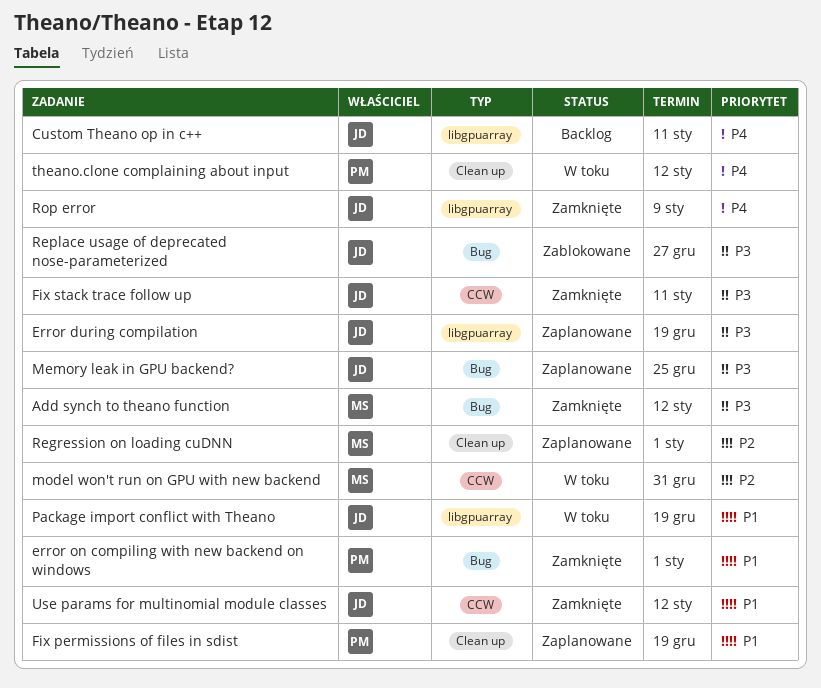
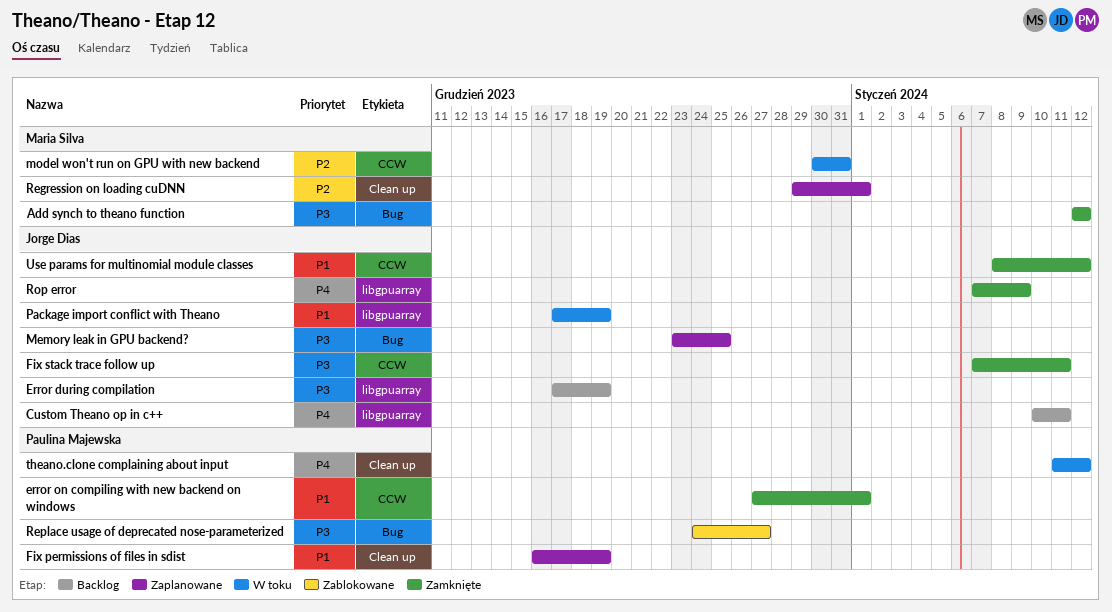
Error during compilation, status: Zaplanowane -> Backlog
error on compiling with new backend on windows, label: Bug -> CCW
Replace usage of deprecated nose-parameterized, owner: Jorge Dias -> Paulina Majewska

